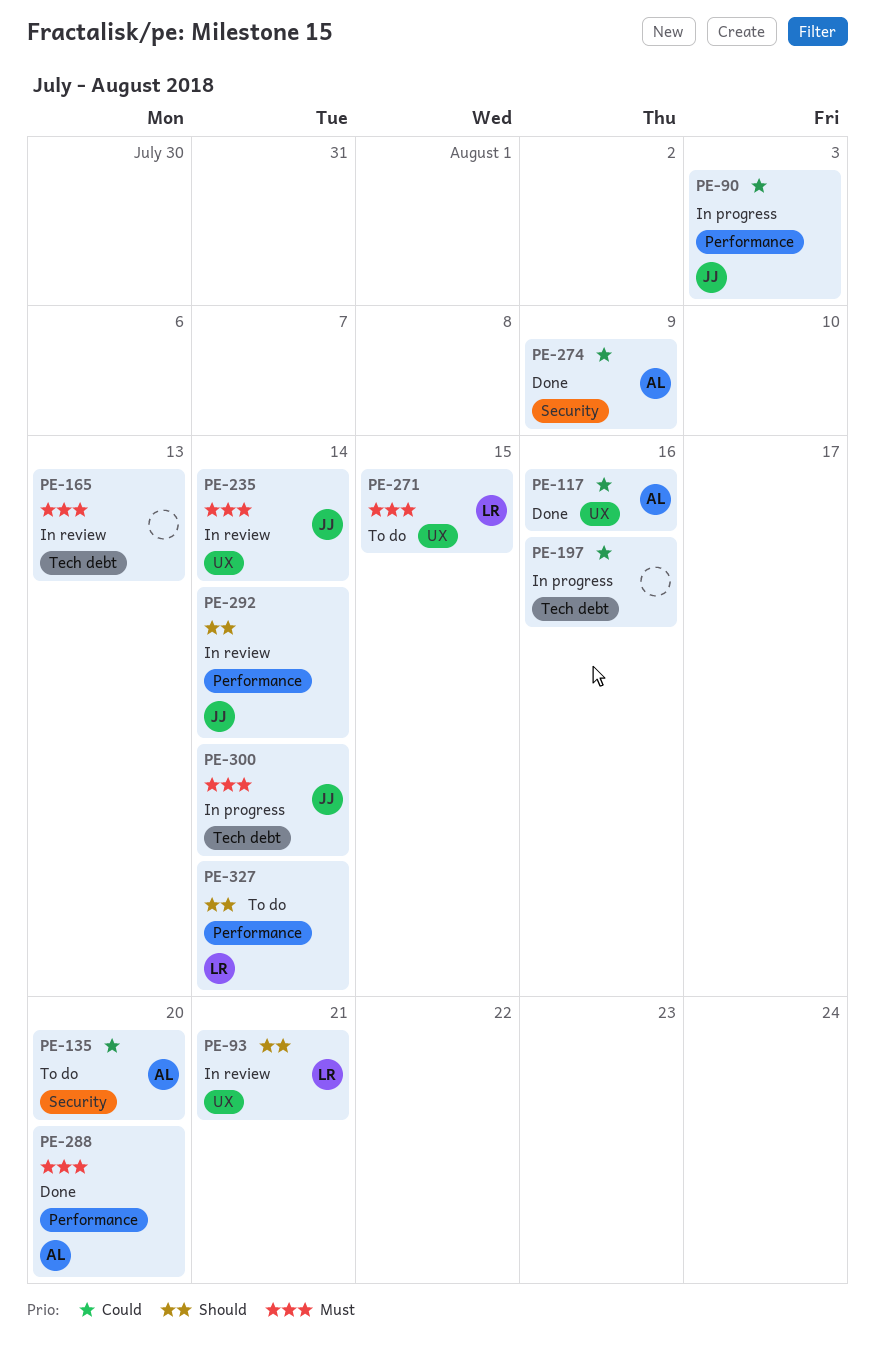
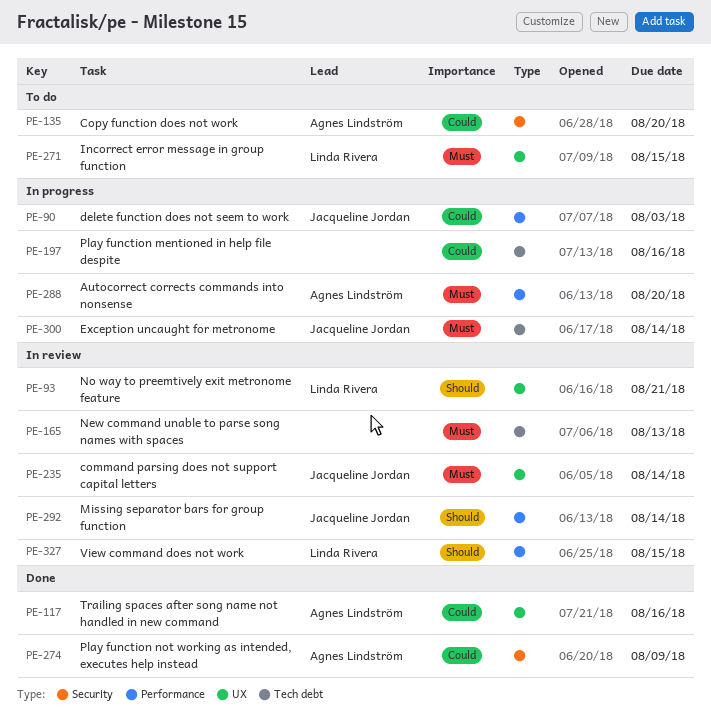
PE-288, status: Done -> In progress
PE-327, status: To do -> In review
PE-327, due: Aug 14 -> Aug 15

